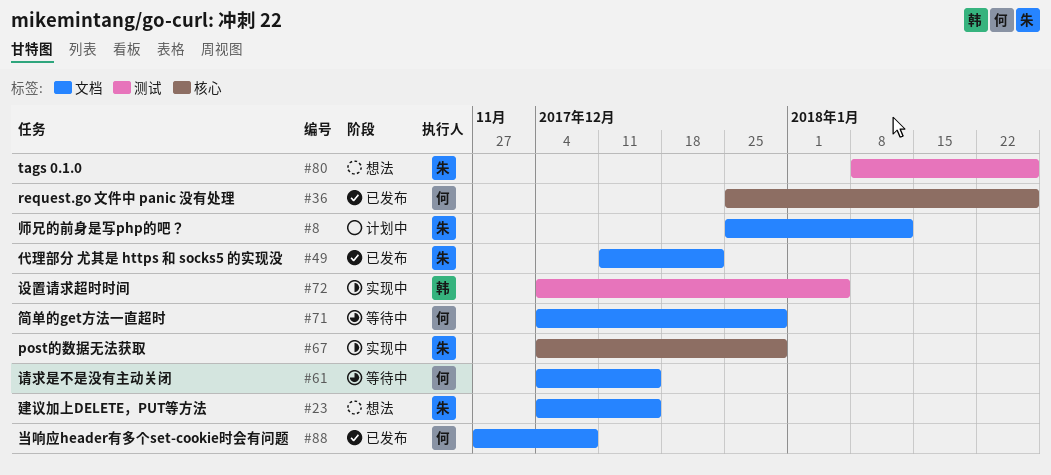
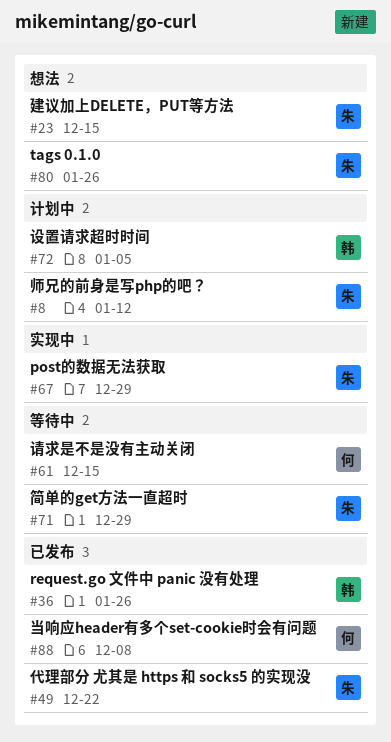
#36, owner: 何 -> 韩
#71, owner: 何 -> 朱
#72, status: 实现中 -> 计划中

